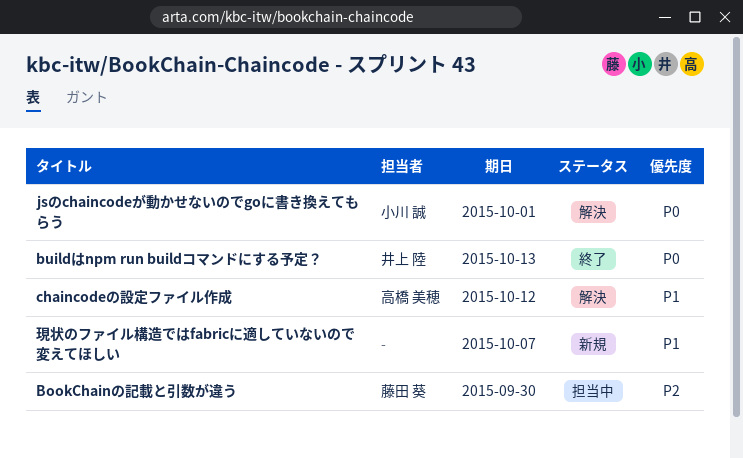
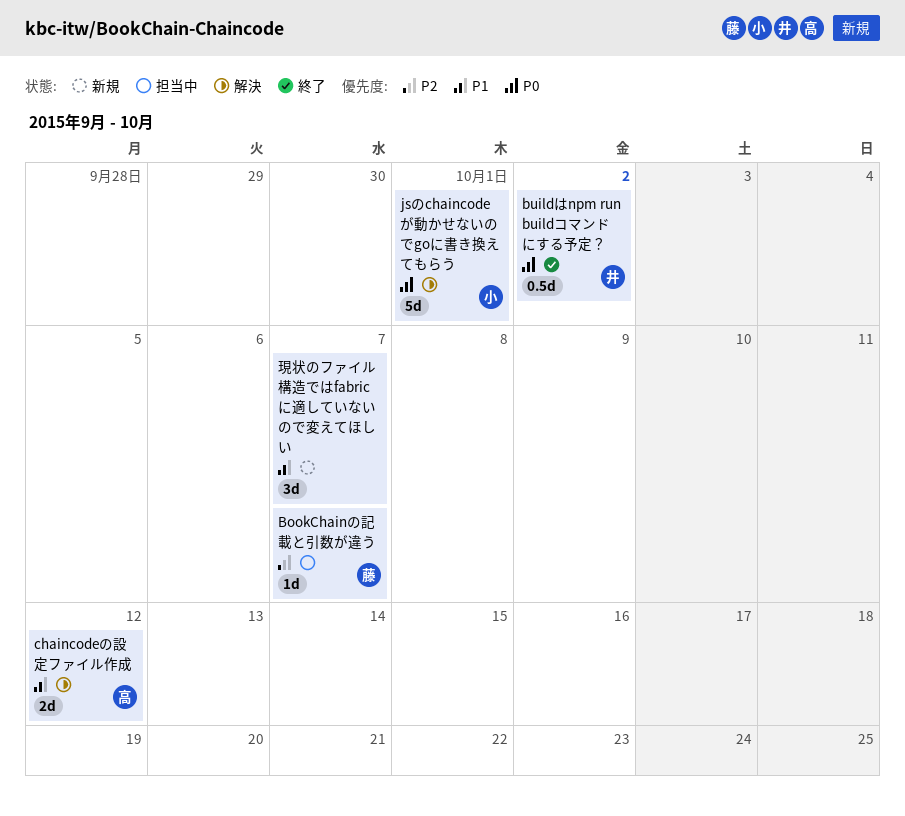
BookChainの記載と引数が違う, due: Sep 30 -> Oct 7
buildはnpm run buildコマンドにする予定？, due: Oct 13 -> Oct 2

